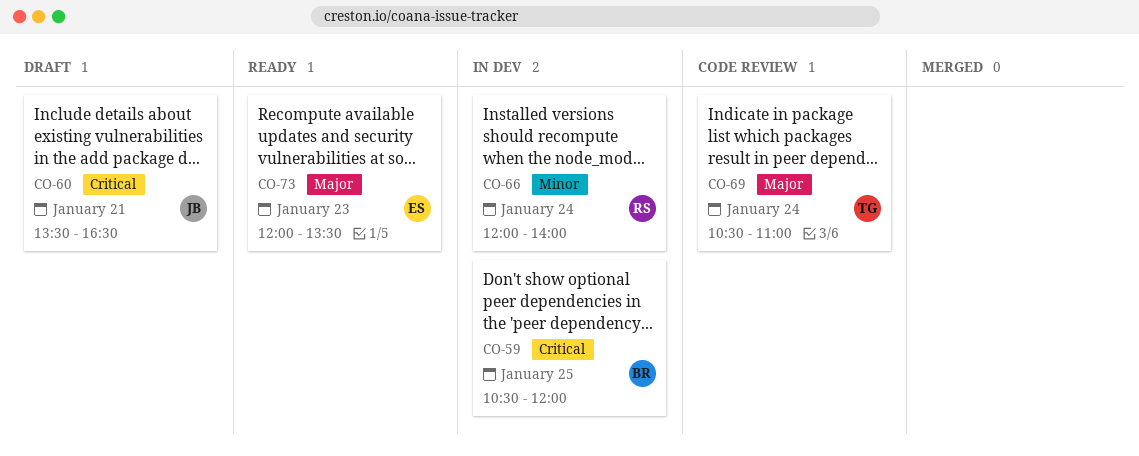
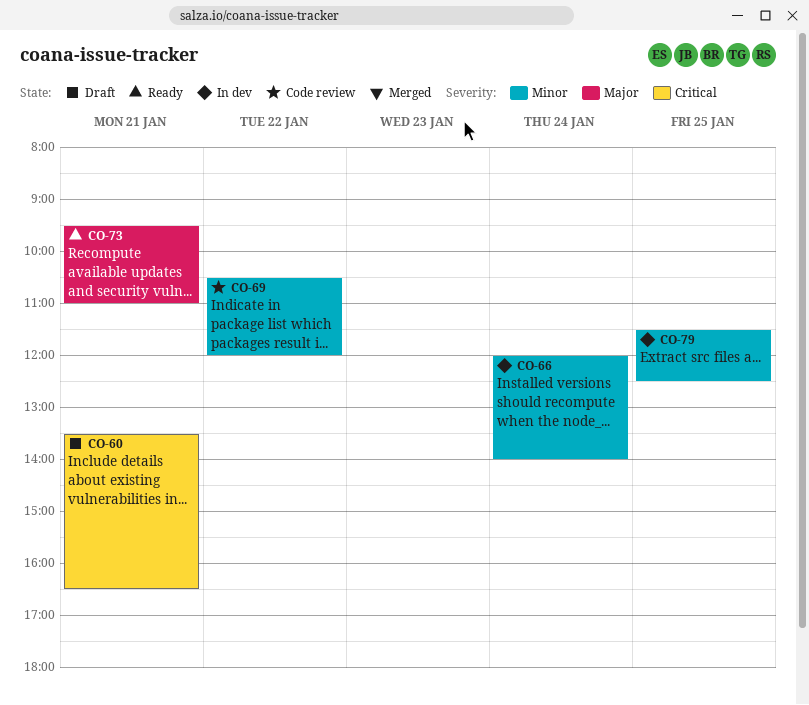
CO-59: present -> none
CO-69, priority: Major -> Minor
CO-69, day: Jan 24 -> Jan 22
CO-69, ends: 11:00 -> 12:00
CO-73, day: Jan 23 -> Jan 21
CO-73, begins: 12:00 -> 09:30
CO-73, ends: 13:30 -> 11:00
CO-79: none -> present

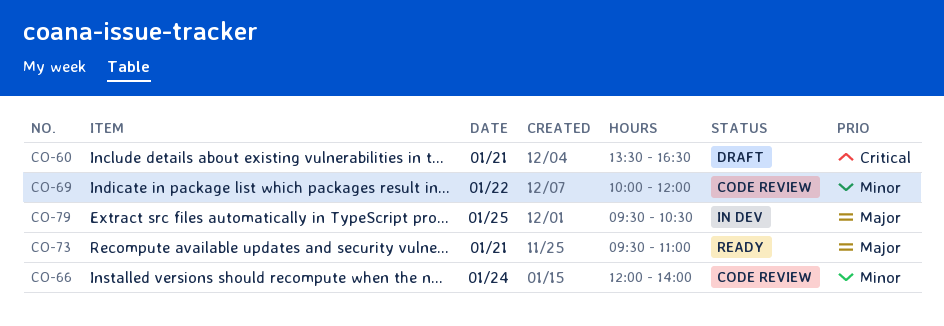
CO-66, status: In dev -> Code review
CO-69, begins: 10:30 -> 10:00
CO-79, priority: Minor -> Major
CO-79, begins: 11:30 -> 09:30
CO-79, ends: 12:30 -> 10:30

